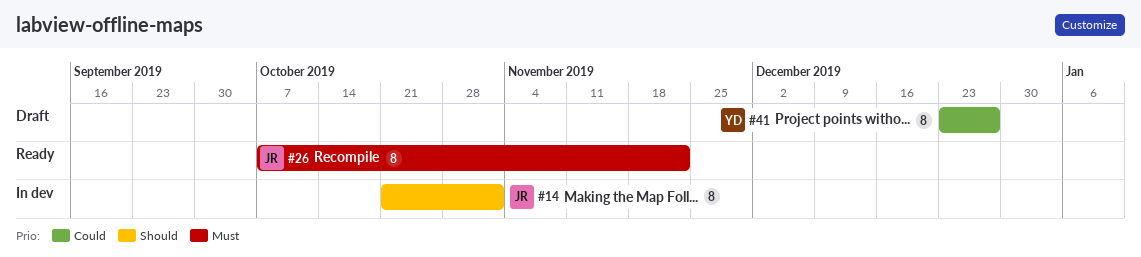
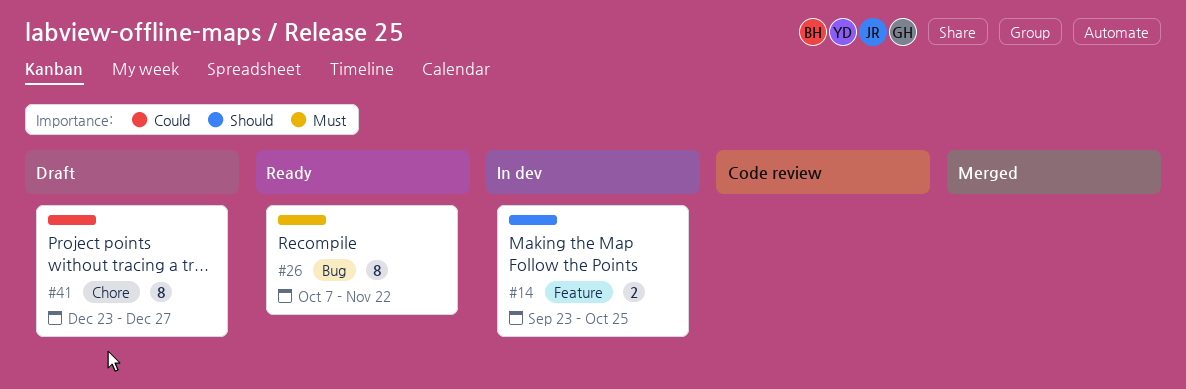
#14, estimate: 8 -> 2
#14, start: Oct 21 -> Sep 23
#14, due: Nov 1 -> Oct 25

